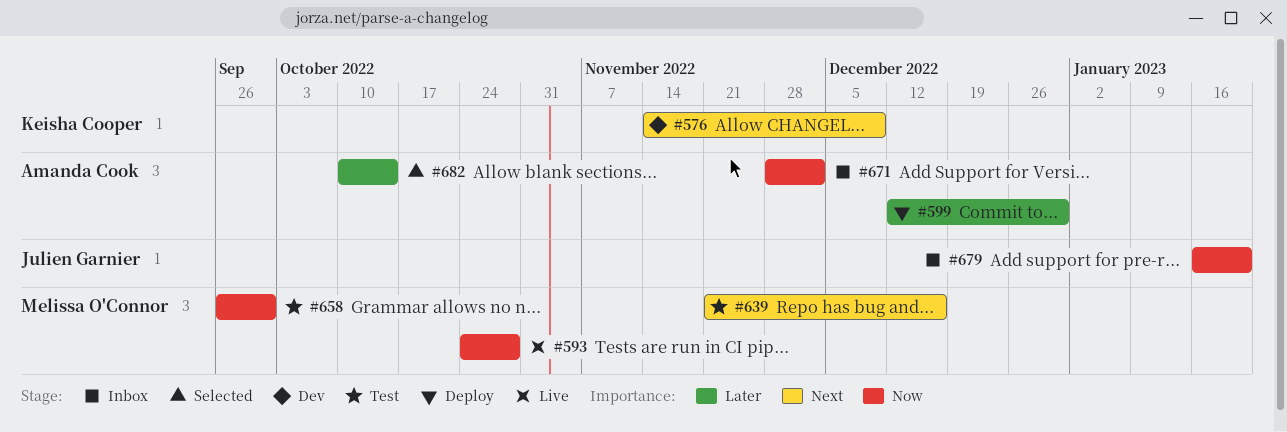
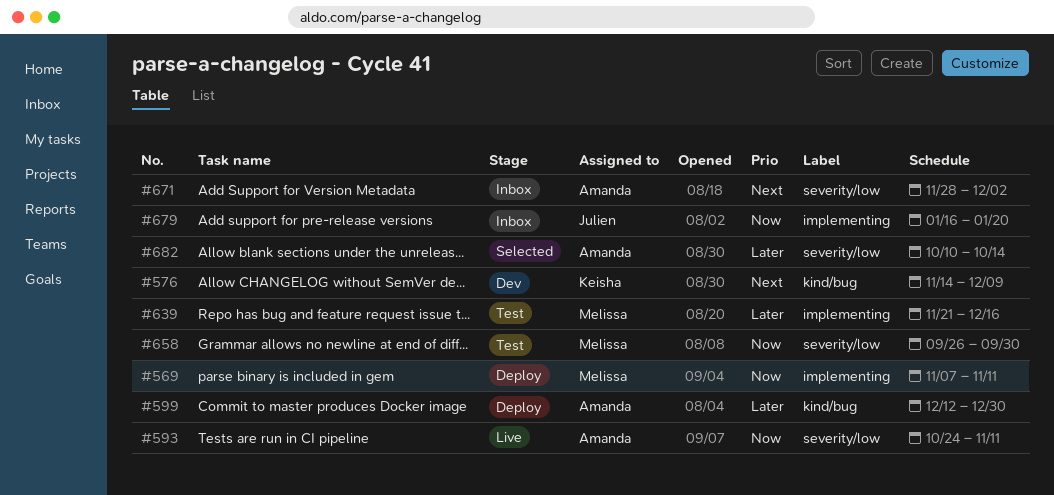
#569: none -> present
#593, owner: Melissa O'Connor -> Amanda Cook
#593, due: Oct 28 -> Nov 11
#639, priority: Next -> Later
#671, priority: Now -> Next

